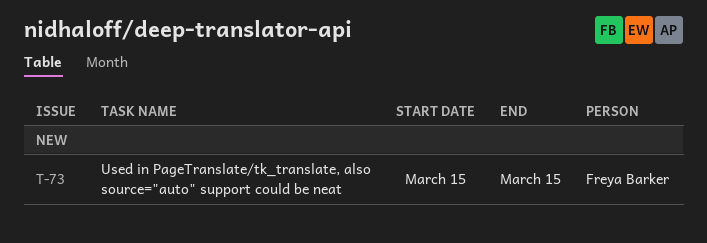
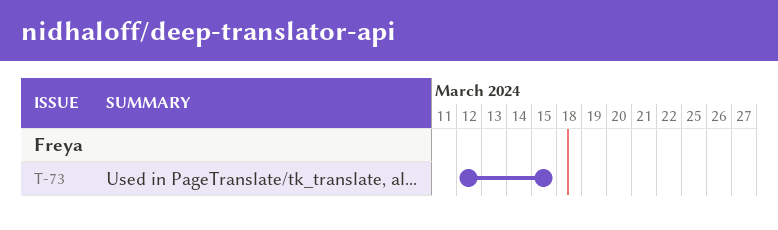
T-73, start: Mar 15 -> Mar 12

